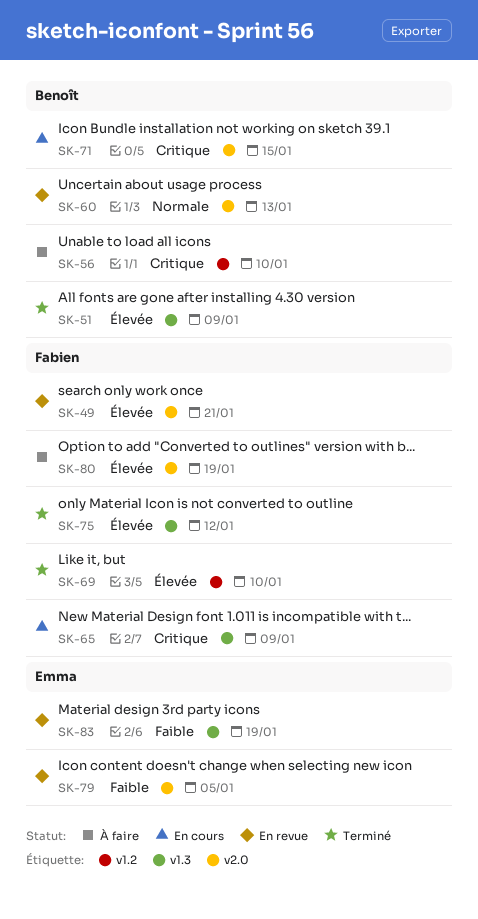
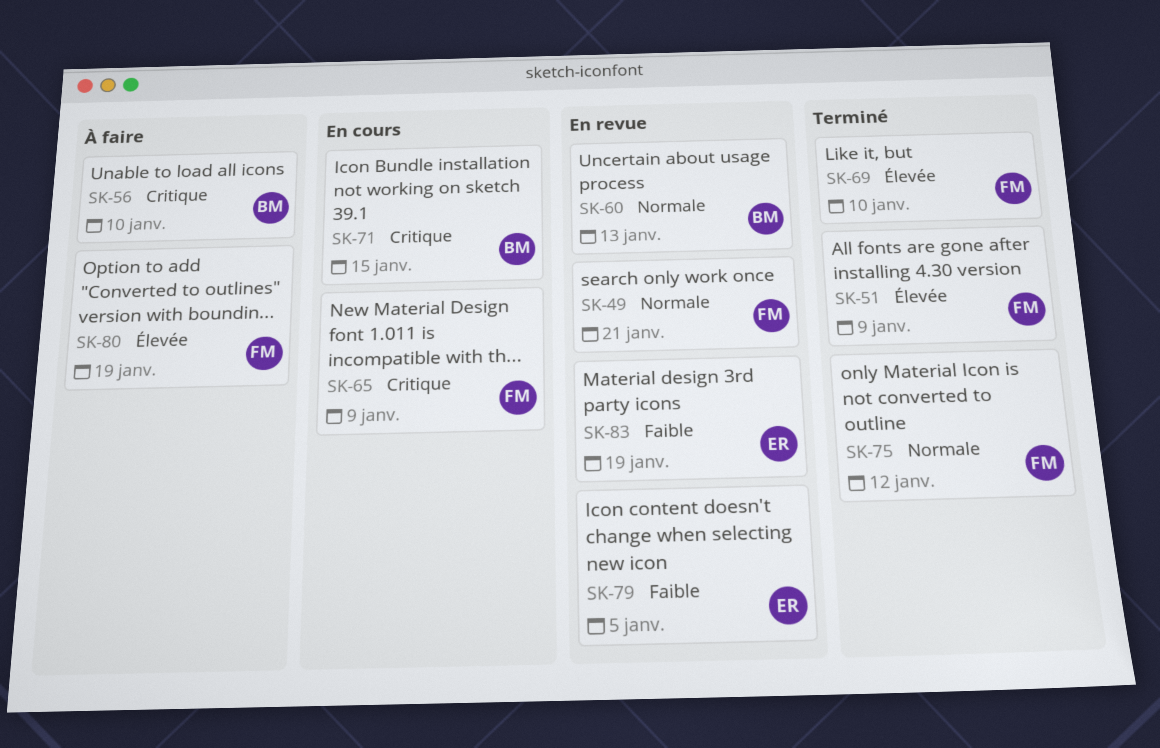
SK-49, priority: Élevée -> Normale
SK-51, owner: Benoît -> Fabien
SK-75, priority: Élevée -> Normale

